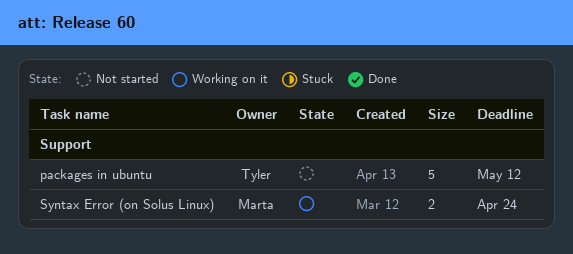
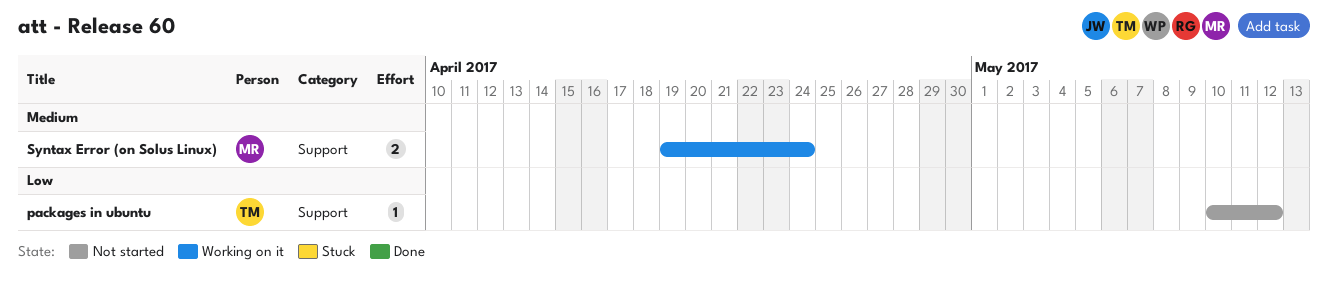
packages in ubuntu, estimate: 5 -> 1

